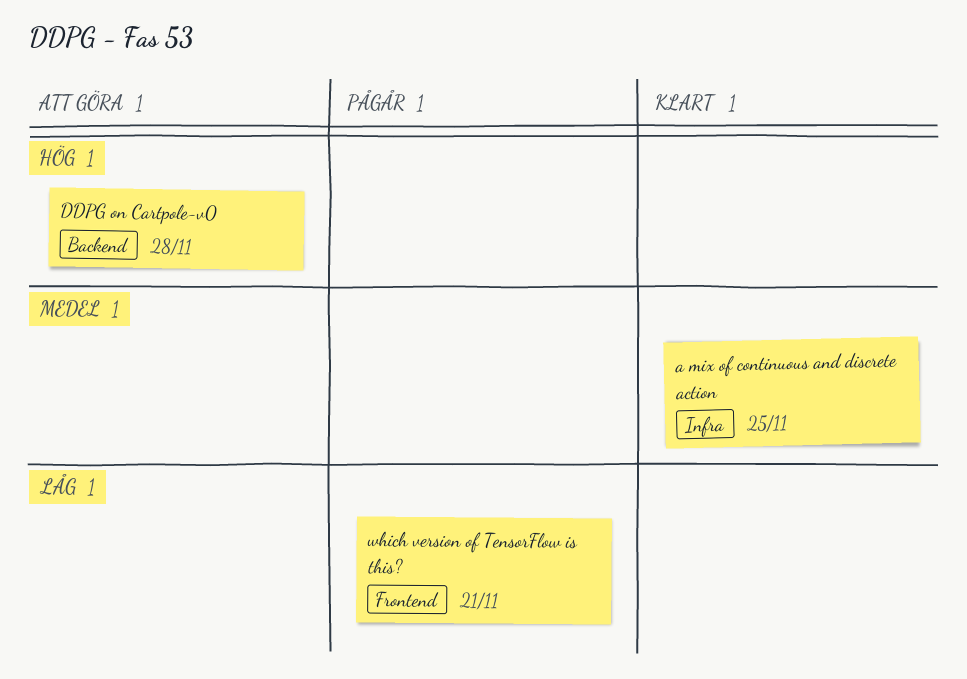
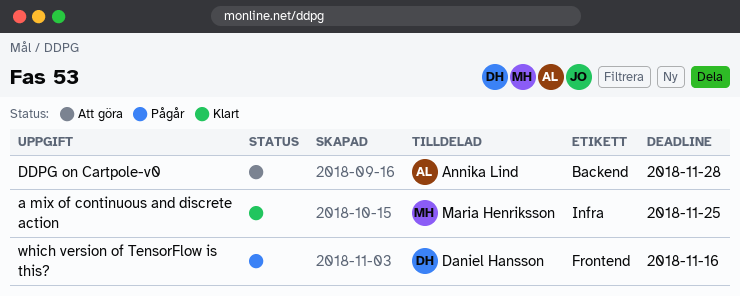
which version of TensorFlow is this?, due: Nov 21 -> Nov 16

